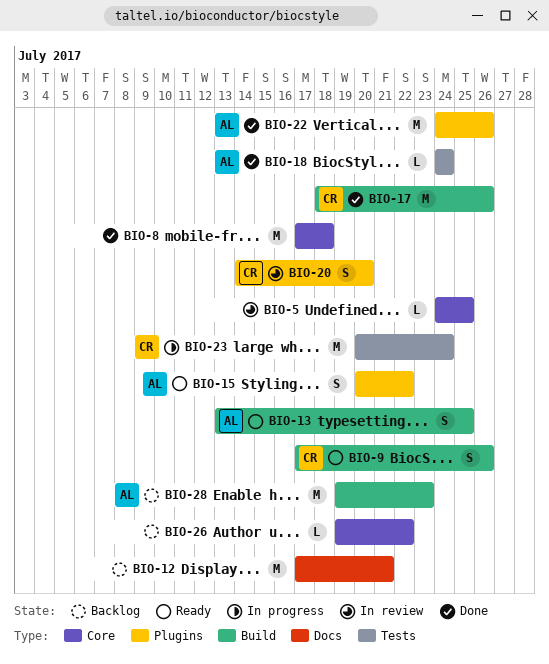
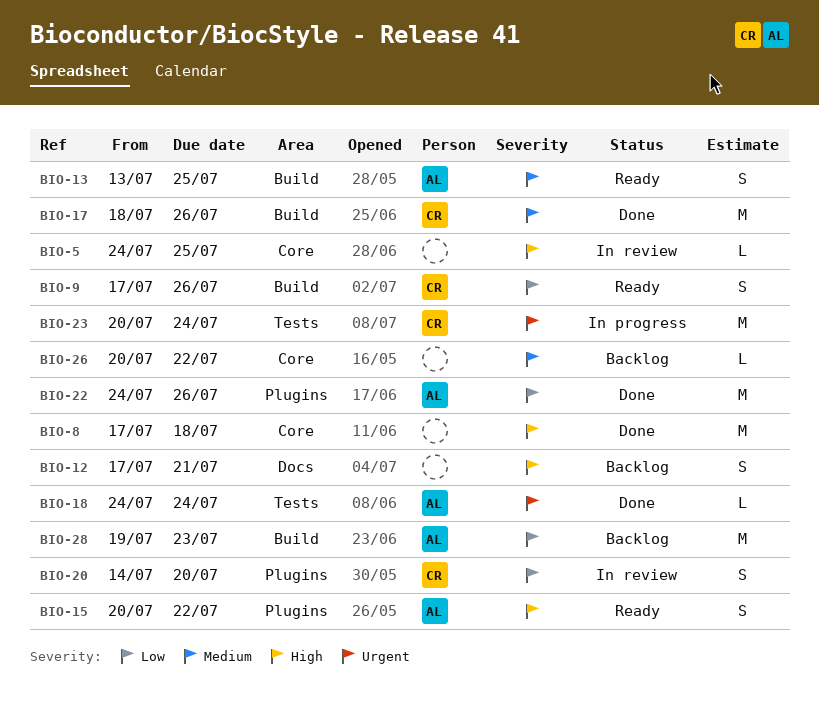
BIO-12, estimate: M -> S
BIO-26, start: Jul 19 -> Jul 20

